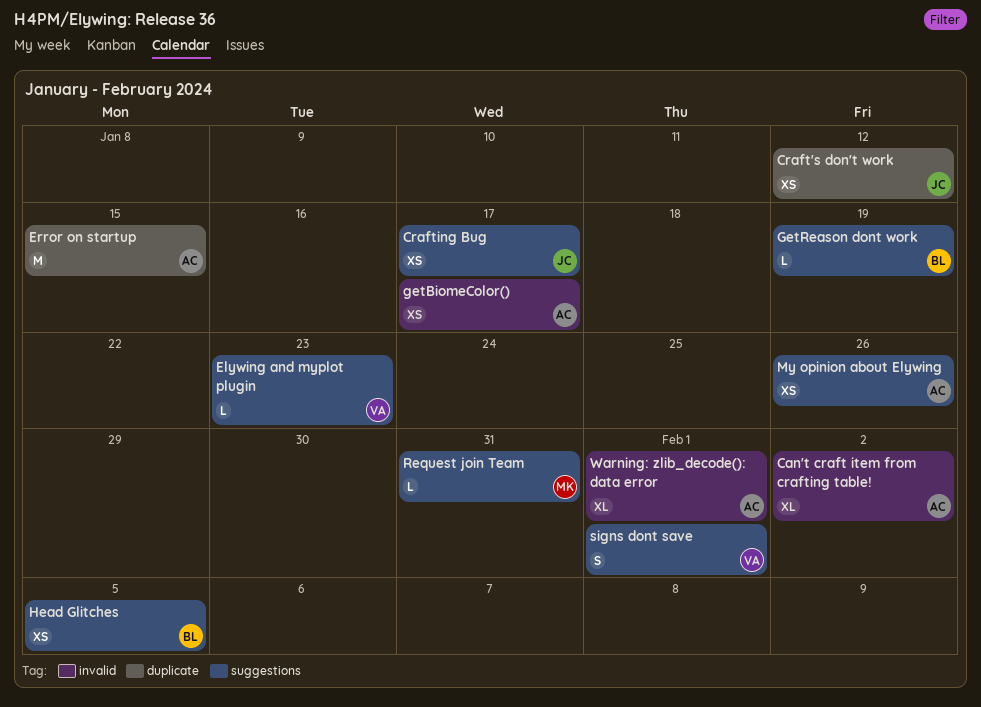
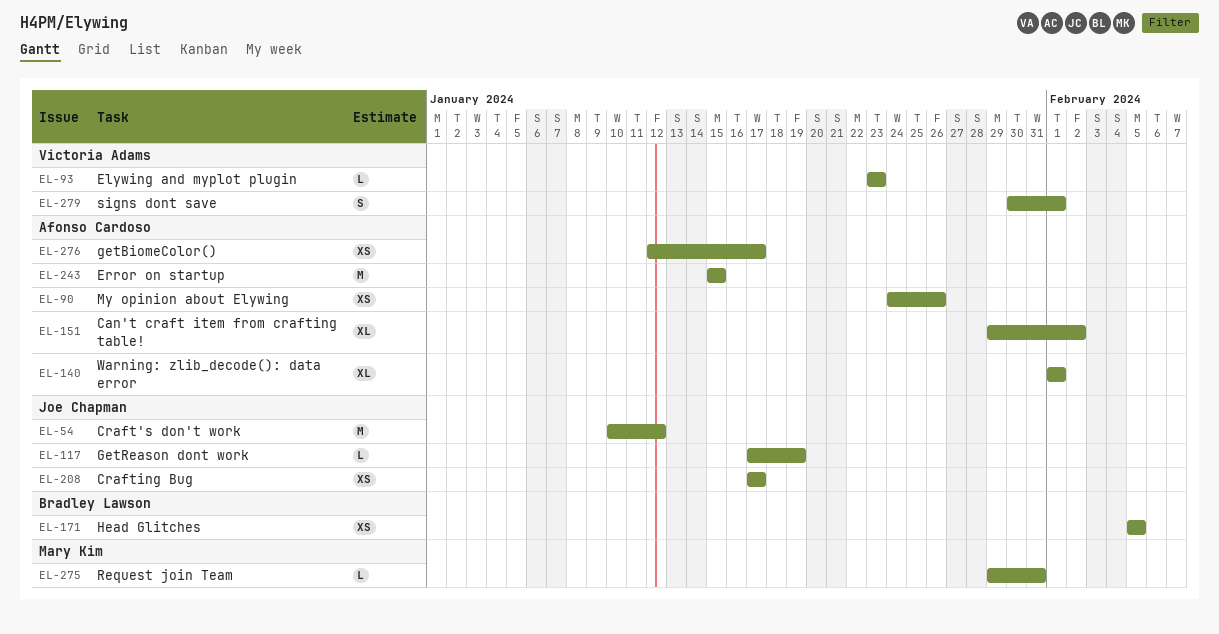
Craft's don't work, estimate: XS -> M
GetReason dont work, owner: Bradley Lawson -> Joe Chapman

